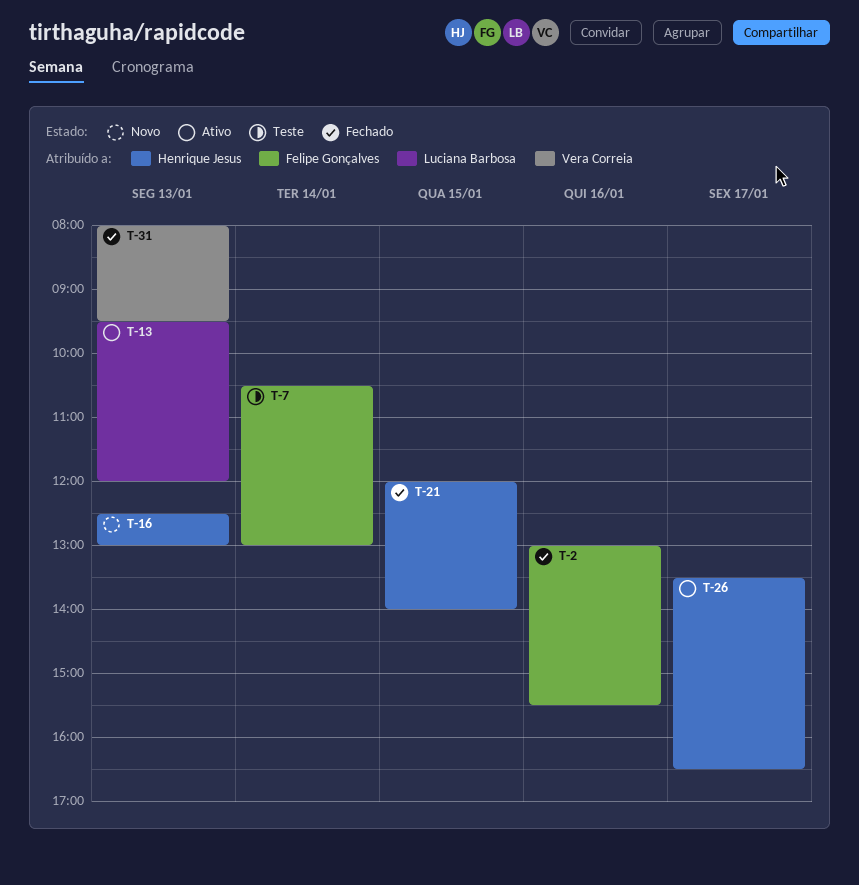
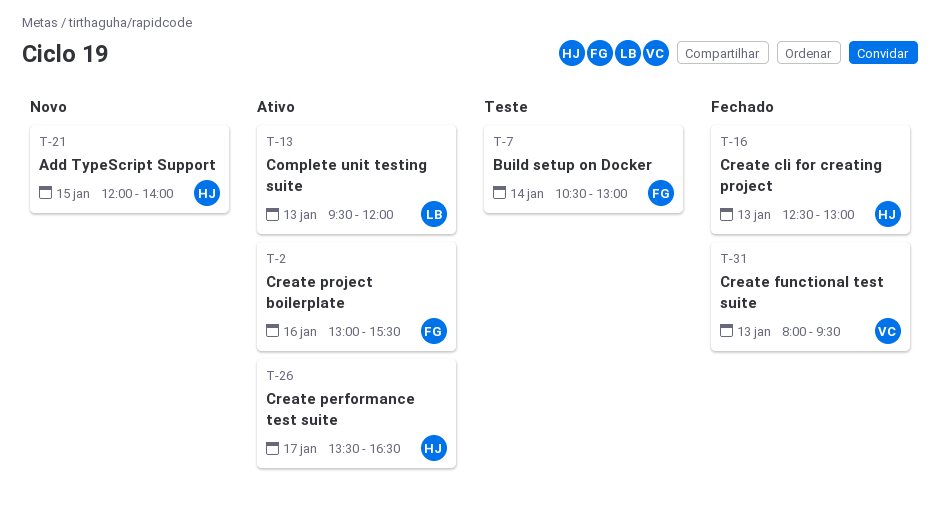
T-2, status: Fechado -> Ativo
T-16, status: Novo -> Fechado
T-21, status: Fechado -> Novo

